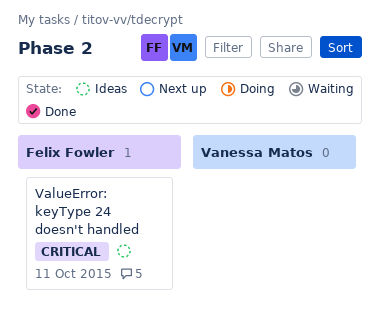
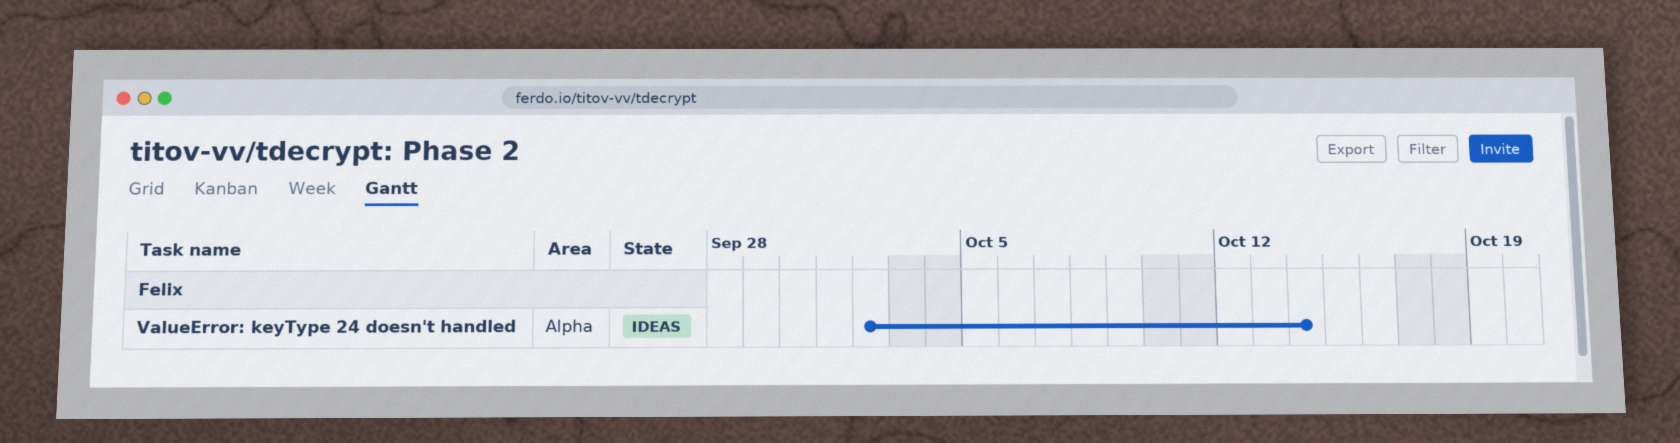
ValueError: keyType 24 doesn't handled, due: Oct 11 -> Oct 14

